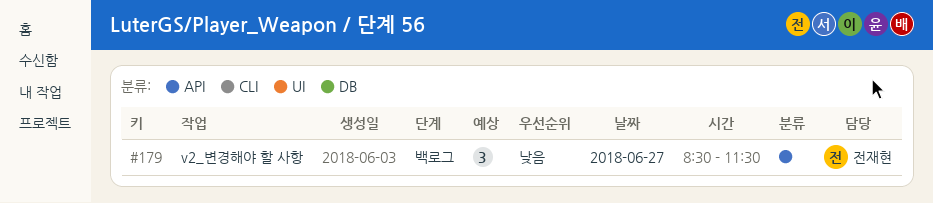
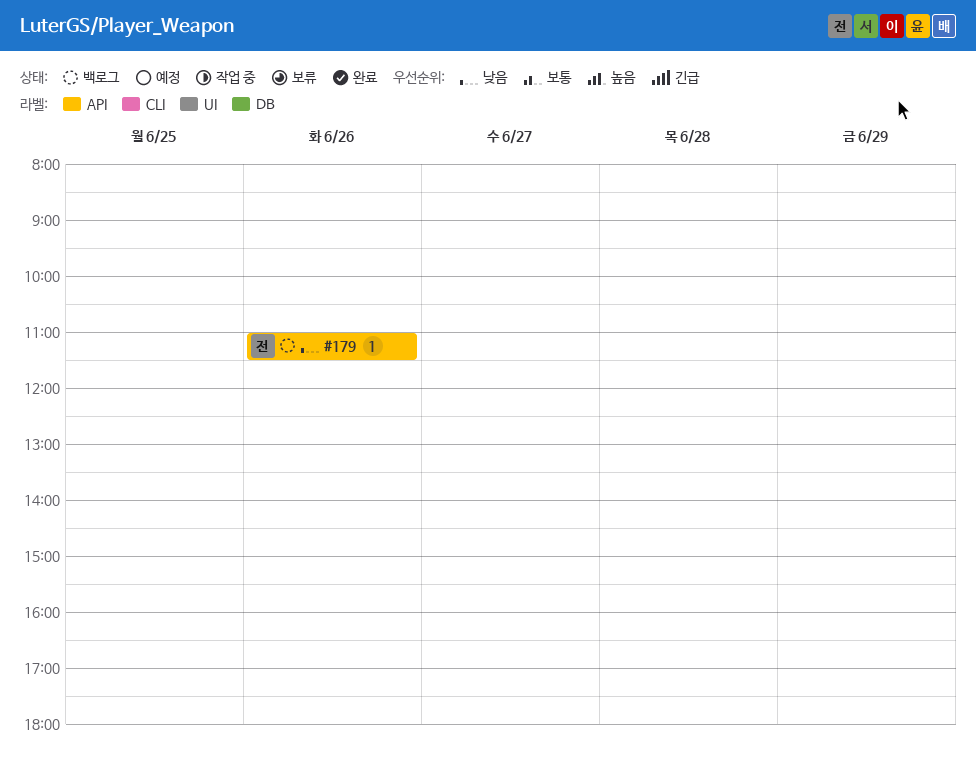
#179, estimate: 3 -> 1
#179, day: Jun 27 -> Jun 26
#179, begins: 08:30 -> 11:00

